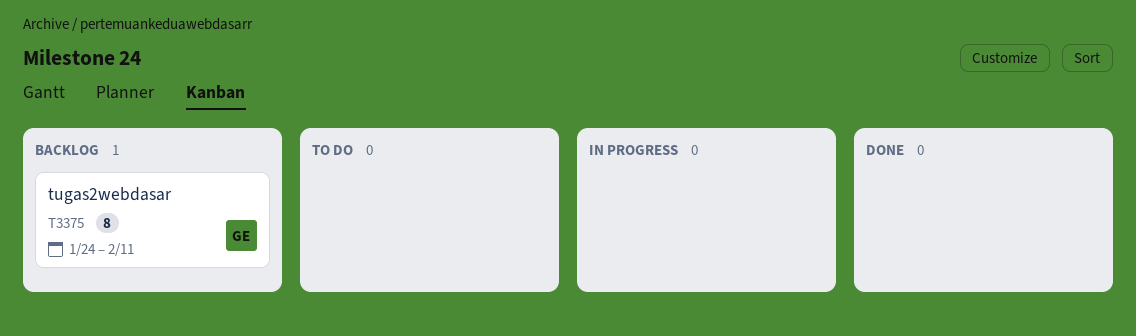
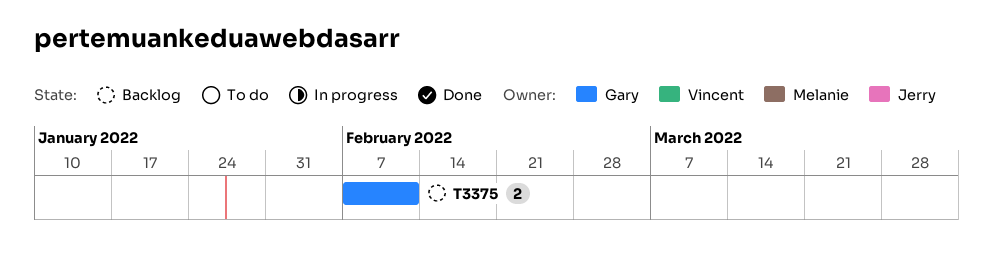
T3375, estimate: 8 -> 2
T3375, start: Jan 24 -> Feb 7

